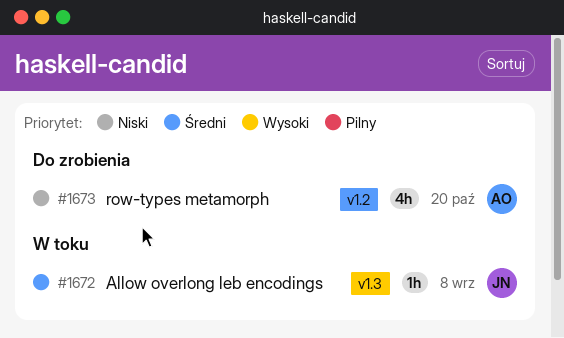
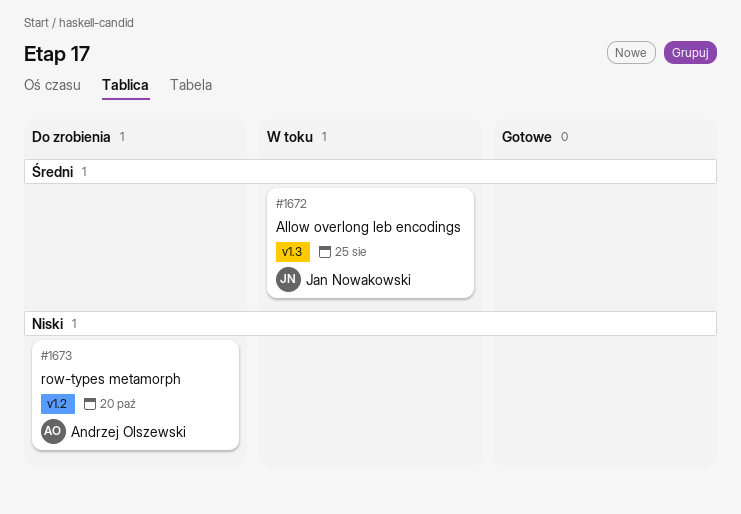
#1672, due: Sep 8 -> Aug 25

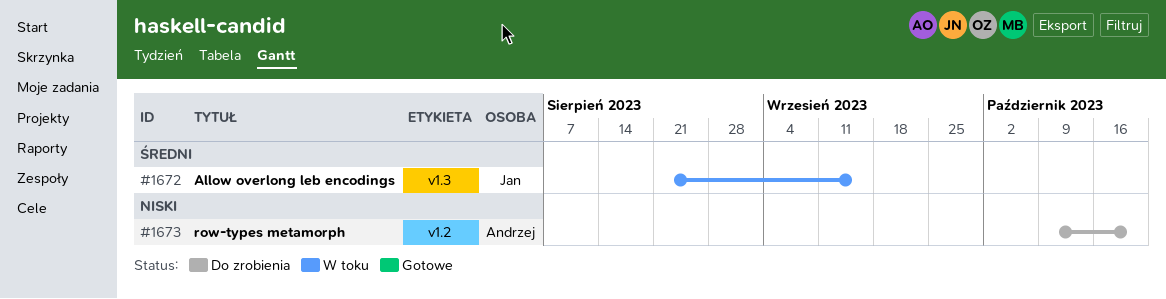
#1672, due: Aug 25 -> Sep 15

